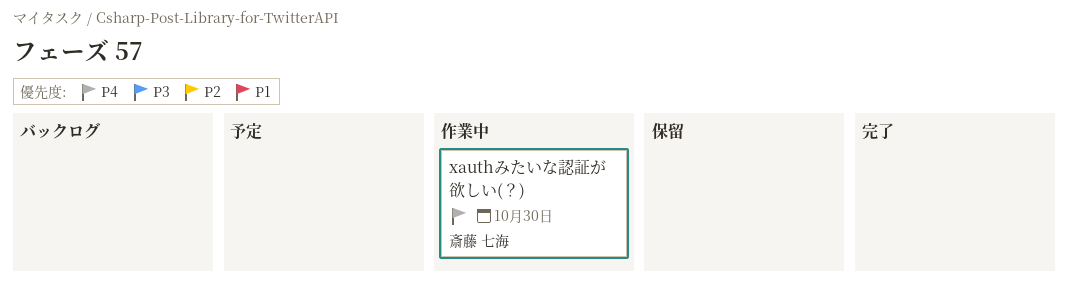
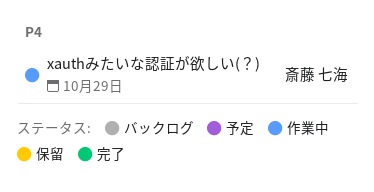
xauthみたいな認証が欲しい(？), due: Oct 30 -> Oct 29

